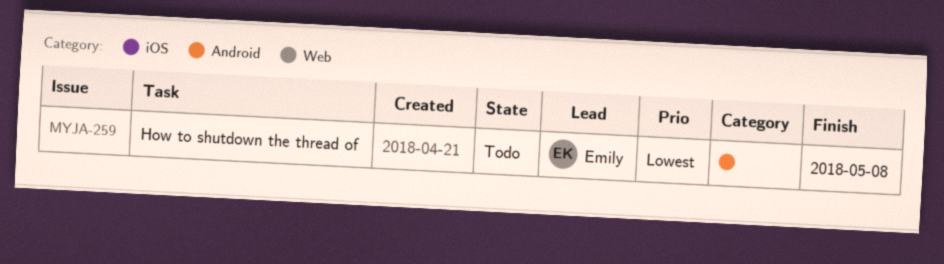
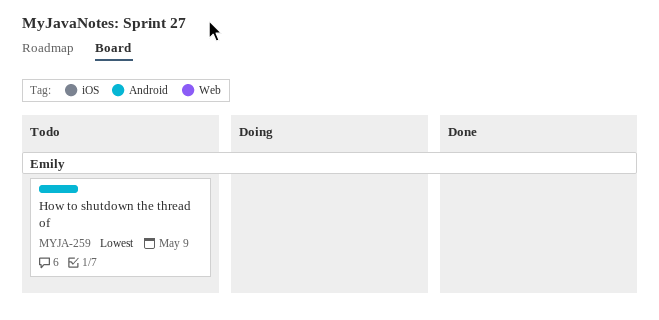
MYJA-259, due: May 8 -> May 9

